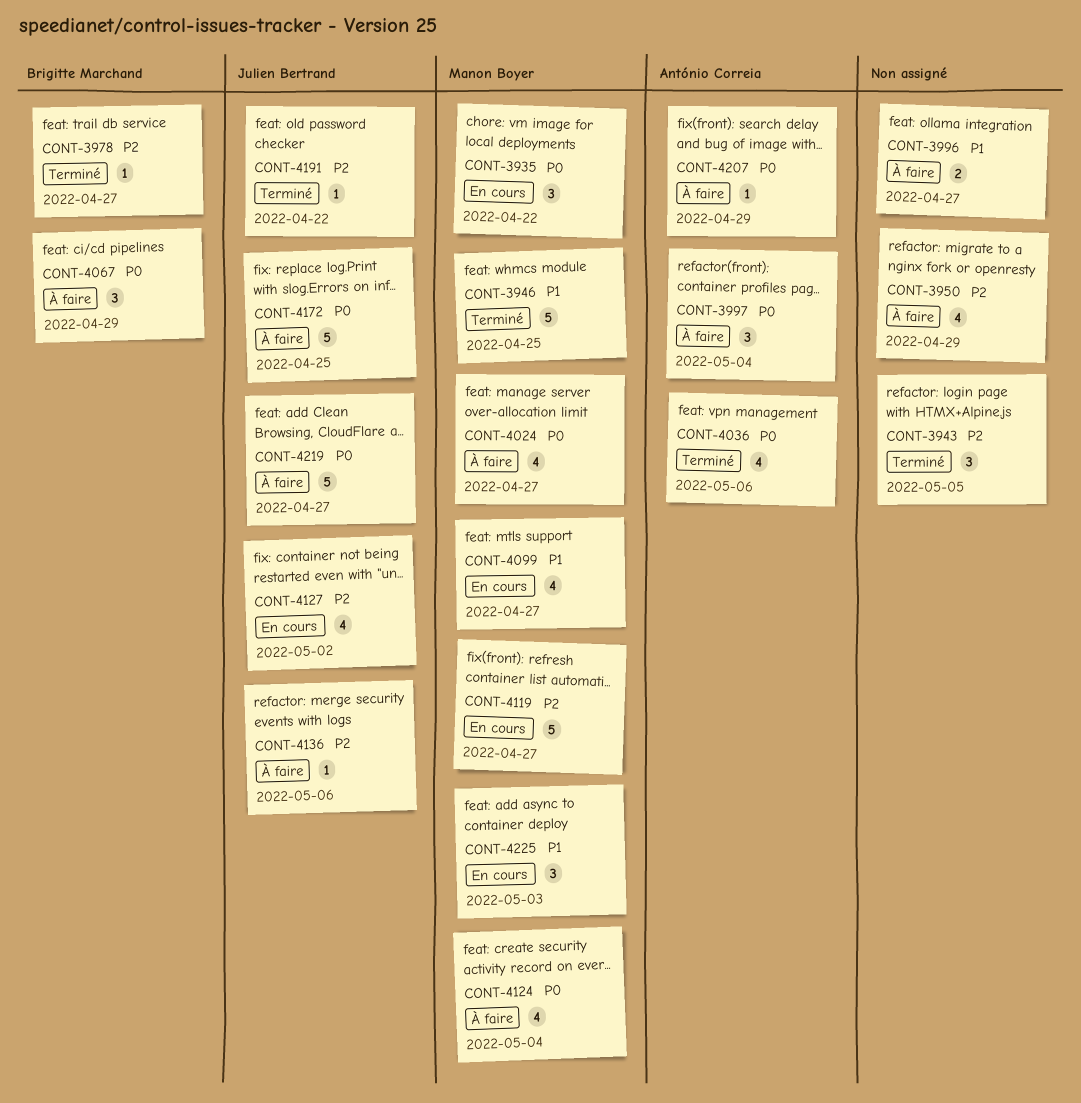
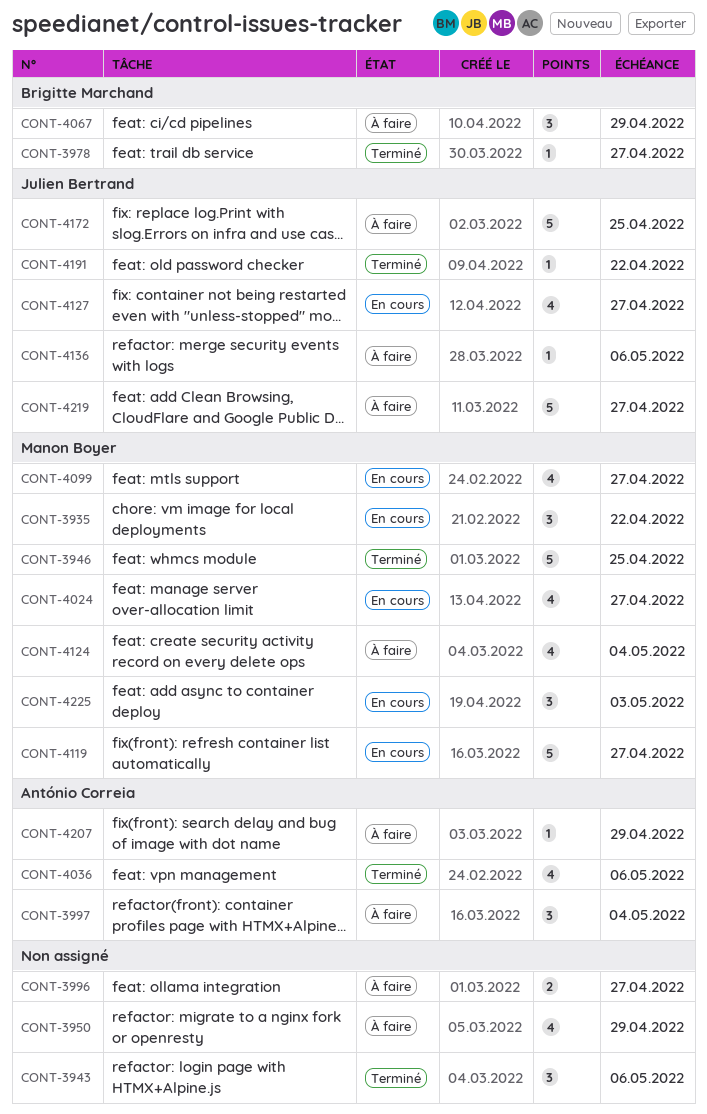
CONT-3943, due: May 5 -> May 6
CONT-4024, status: À faire -> En cours
CONT-4127, due: May 2 -> Apr 27

